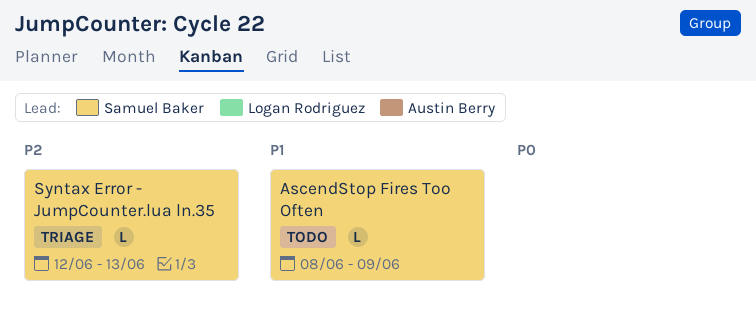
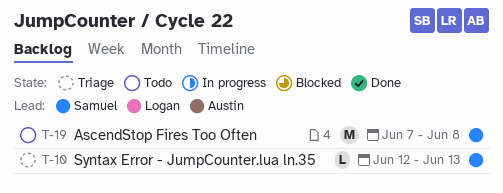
AscendStop Fires Too Often, estimate: L -> M
AscendStop Fires Too Often, start: Jun 8 -> Jun 7
AscendStop Fires Too Often, due: Jun 9 -> Jun 8

